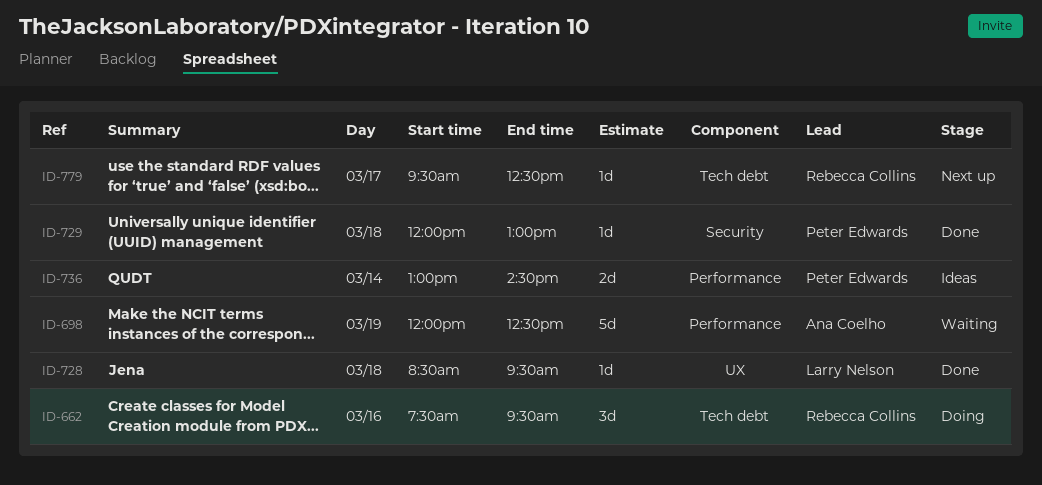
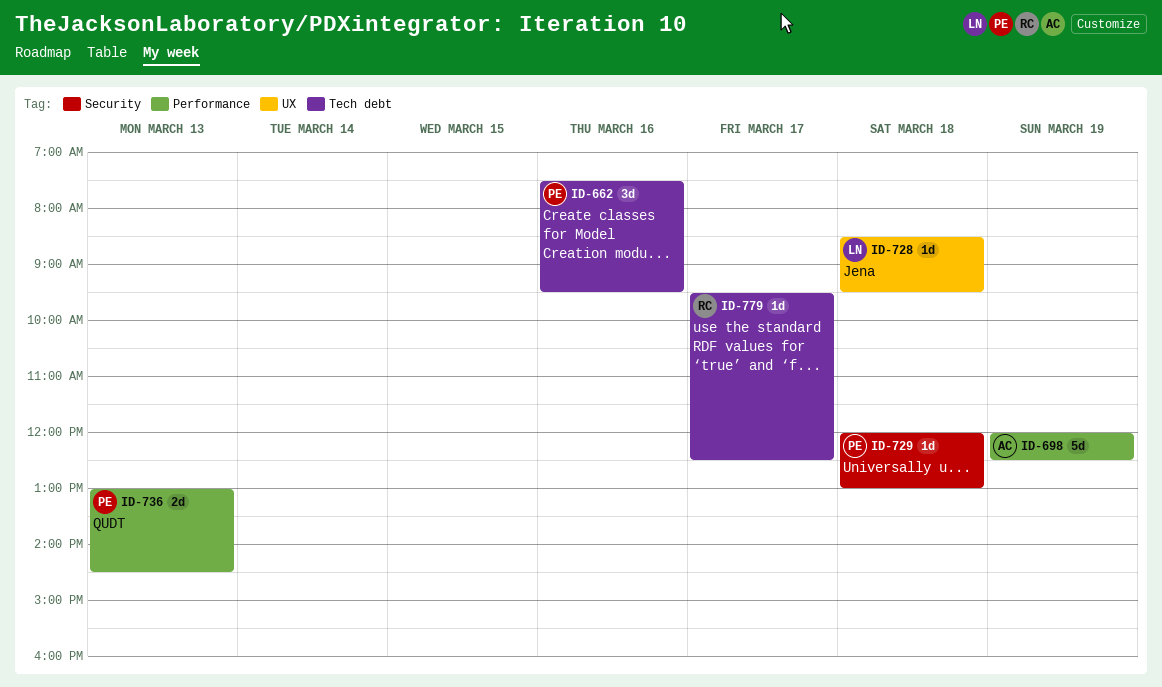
ID-662, owner: Rebecca Collins -> Peter Edwards
ID-736, day: Mar 14 -> Mar 13

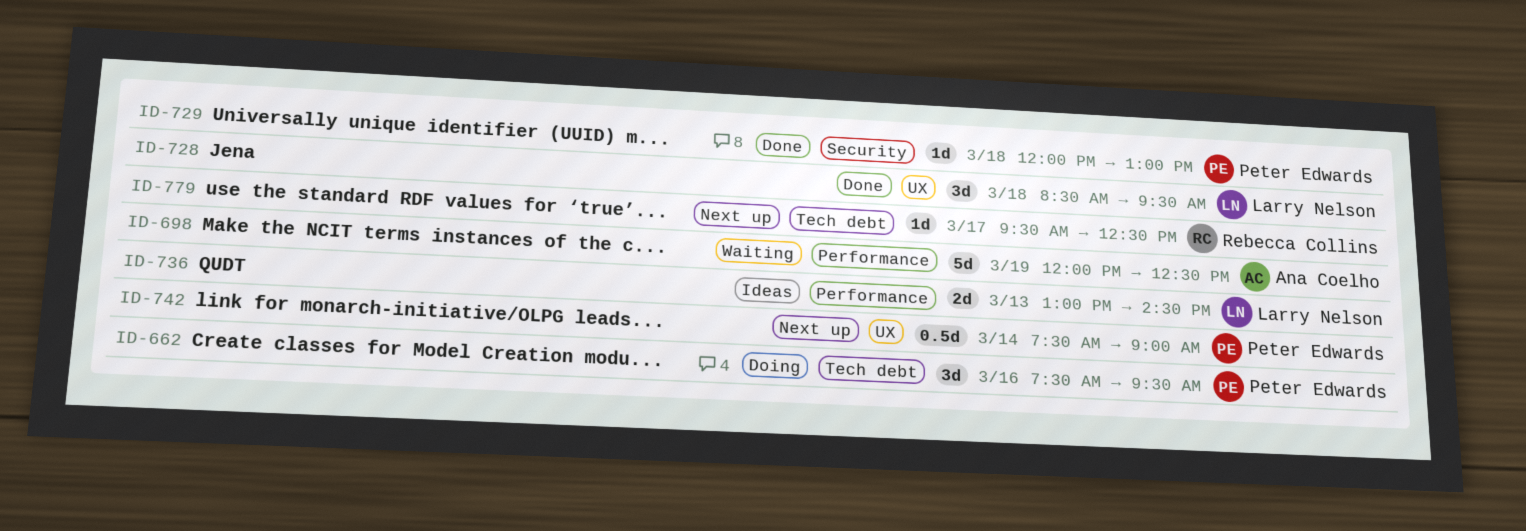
ID-728, estimate: 1d -> 3d
ID-736, owner: Peter Edwards -> Larry Nelson
ID-742: none -> present

